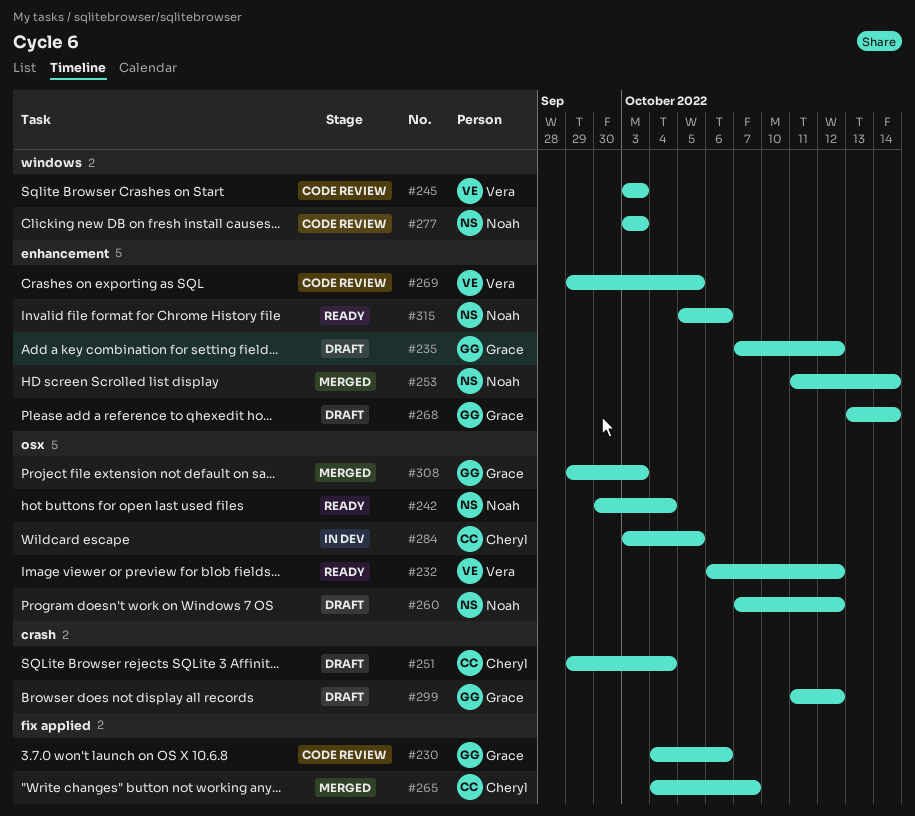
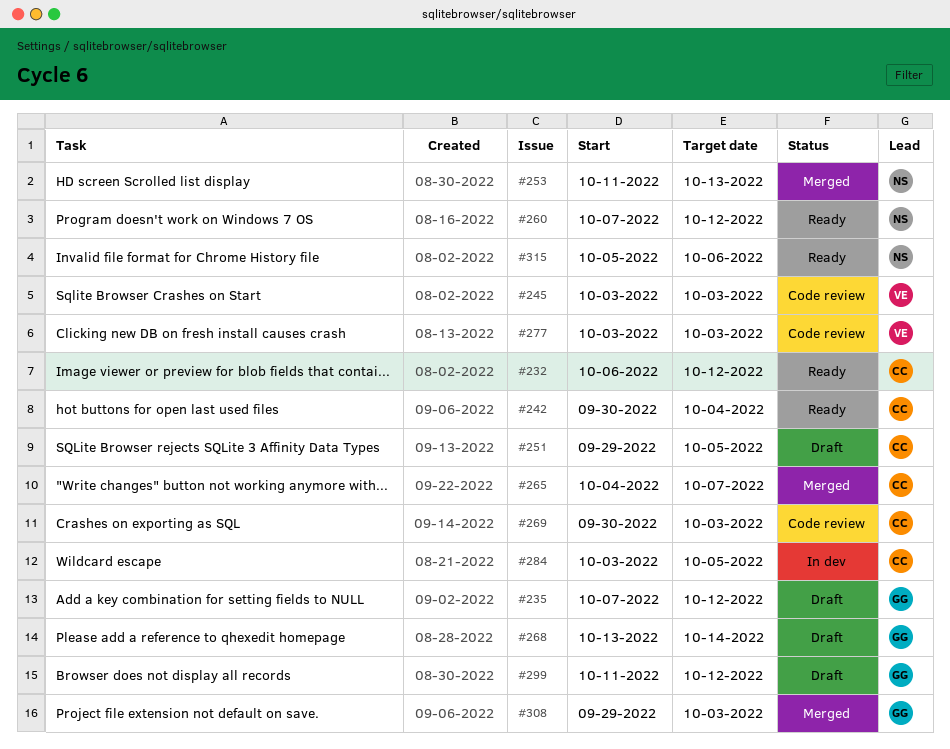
#230: present -> none
#232, owner: Vera -> Cheryl
#242, owner: Noah -> Cheryl
#251, due: Oct 4 -> Oct 5
#253, due: Oct 14 -> Oct 13
#260, status: Draft -> Ready
#269, owner: Vera -> Cheryl
#269, start: Sep 29 -> Sep 30
#269, due: Oct 5 -> Oct 3
#277, owner: Noah -> Vera

